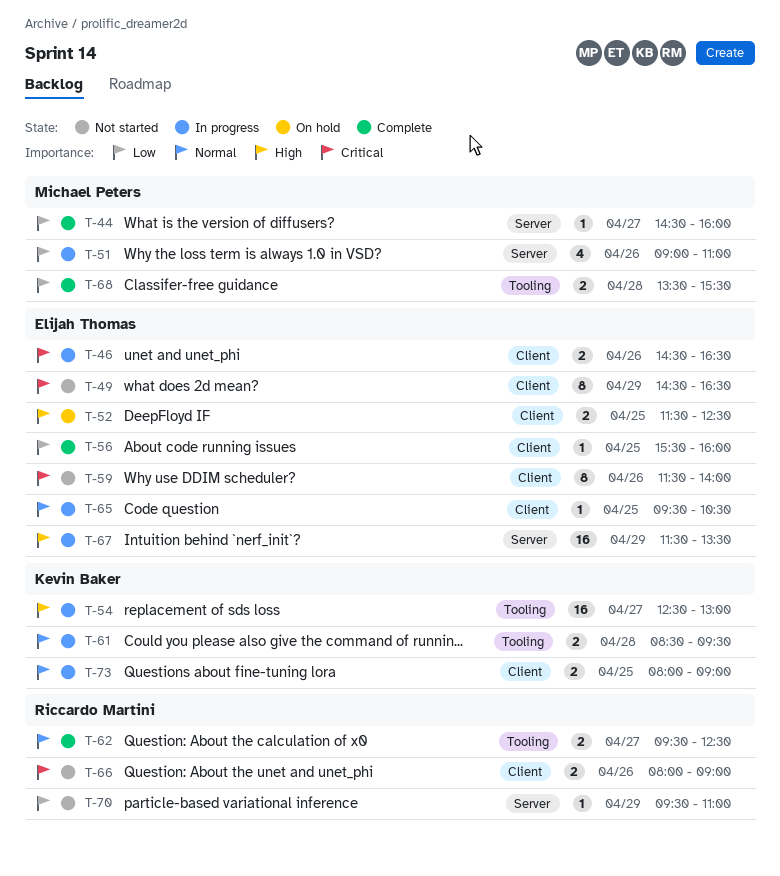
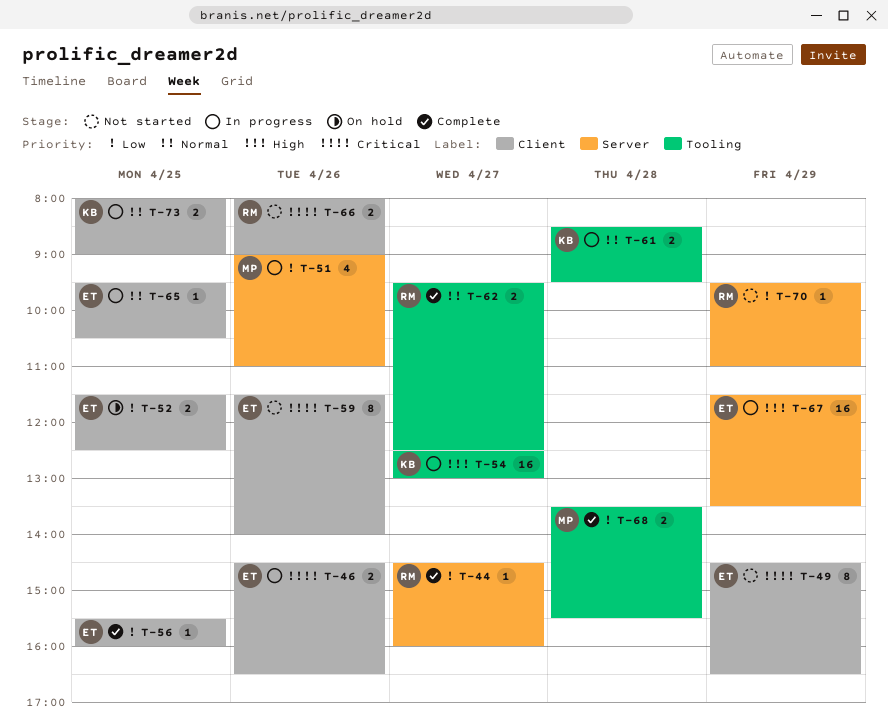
T-44, owner: Michael Peters -> Riccardo Martini
T-52, priority: High -> Low

